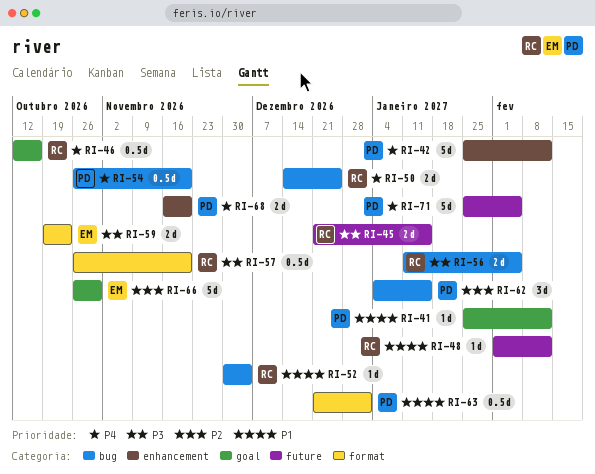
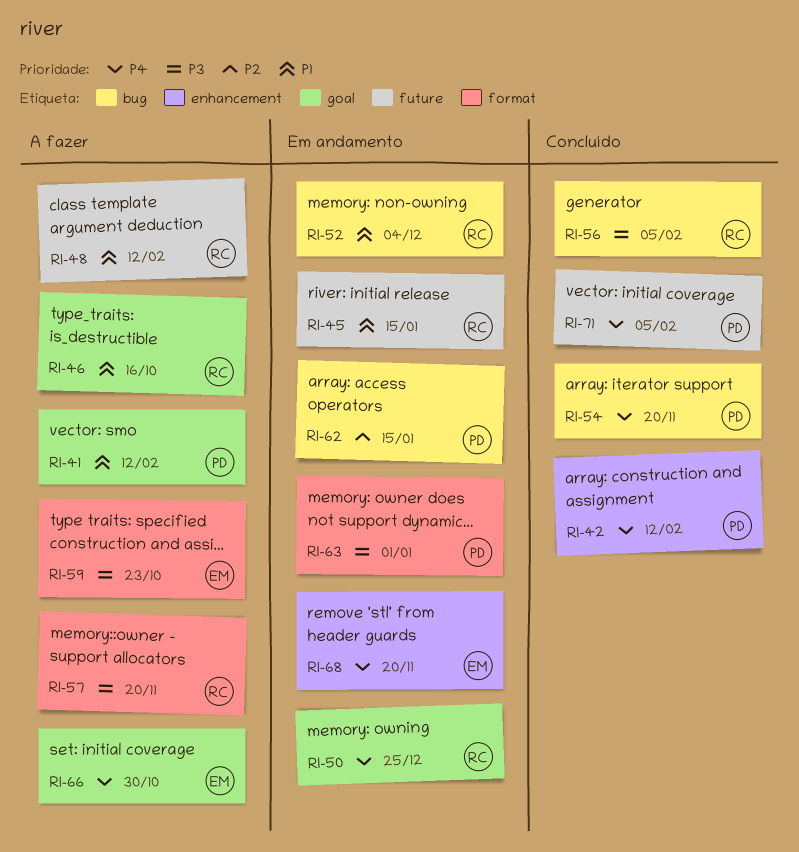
RI-45, priority: P3 -> P1
RI-46, priority: P4 -> P1
RI-50, label: bug -> goal
RI-63, priority: P1 -> P3
RI-66, priority: P2 -> P4
RI-68, owner: PD -> EM

